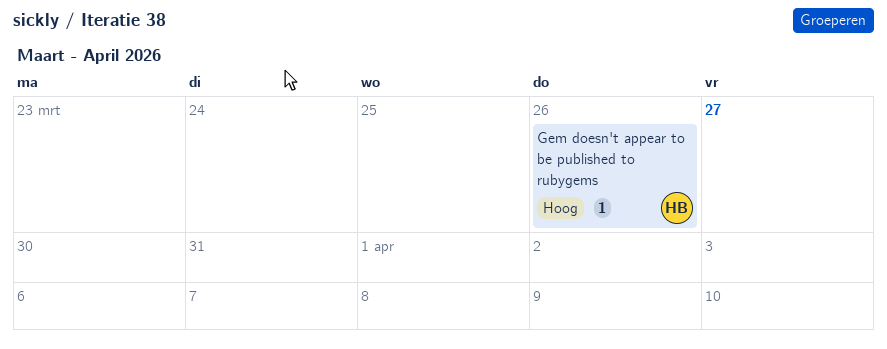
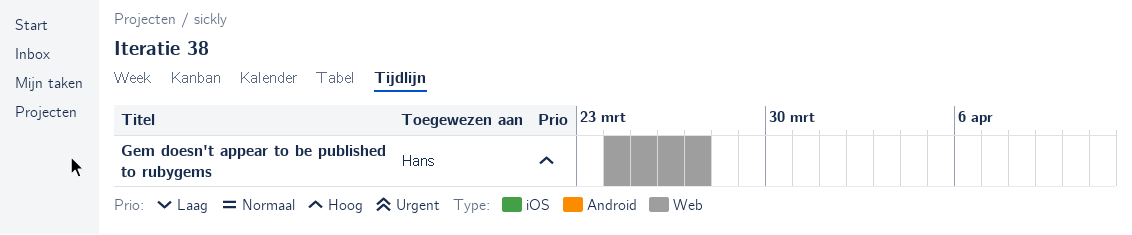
Gem doesn't appear to be published to rubygems, due: Mar 26 -> Mar 27

